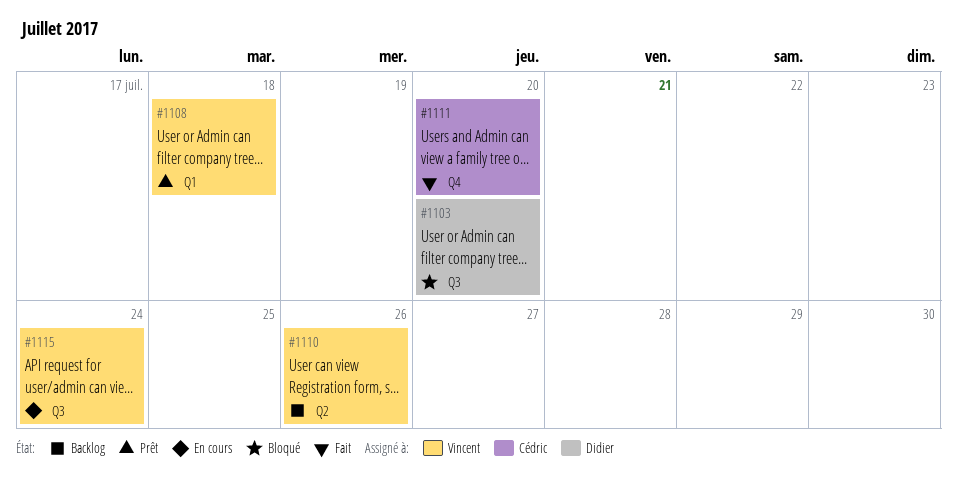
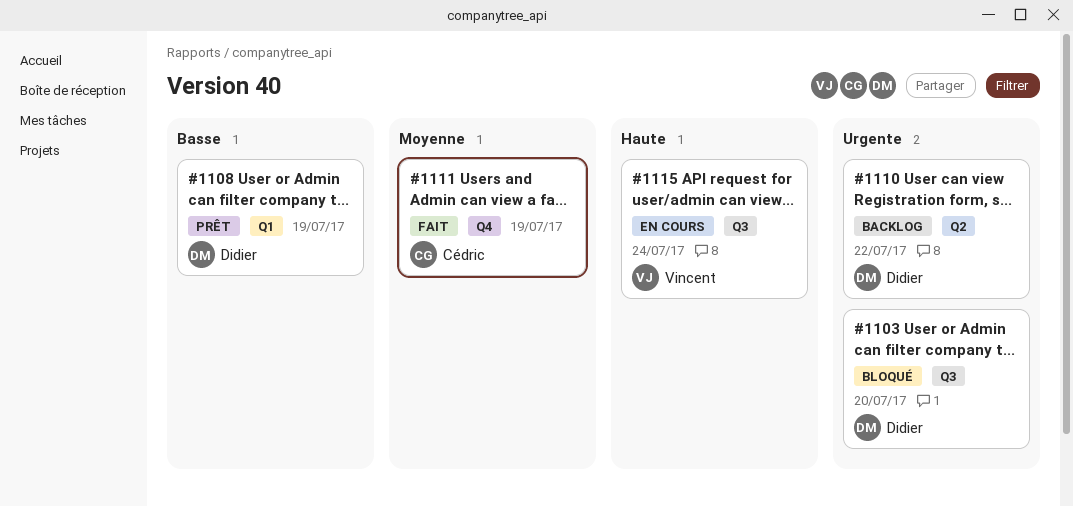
#1108, owner: Vincent -> Didier
#1108, due: Jul 18 -> Jul 19
#1110, owner: Vincent -> Didier
#1110, due: Jul 26 -> Jul 22
#1111, due: Jul 20 -> Jul 19

